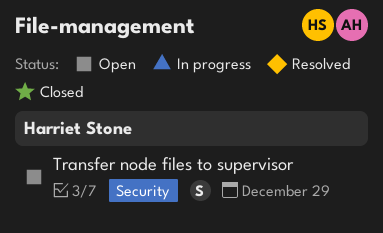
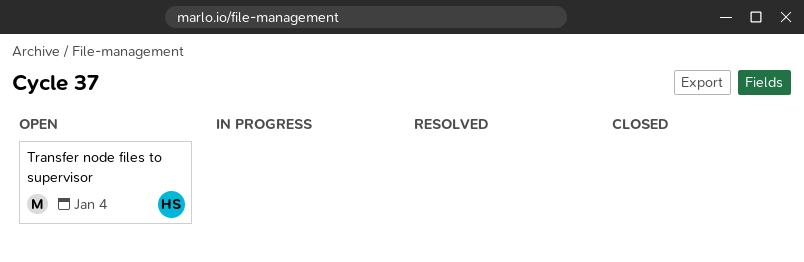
Transfer node files to supervisor, estimate: S -> M
Transfer node files to supervisor, due: Dec 29 -> Jan 4

